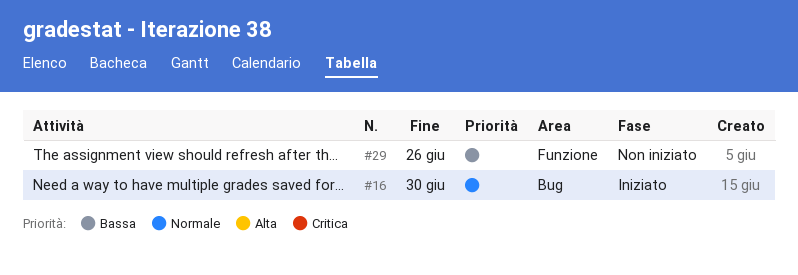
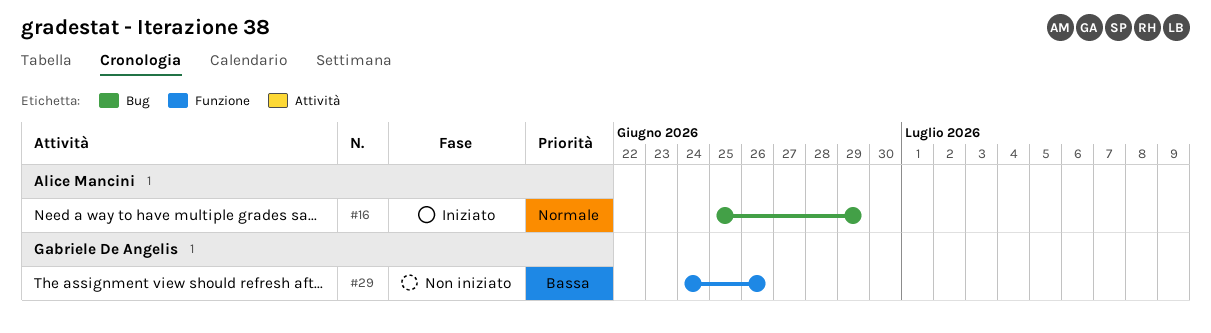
#16, due: Jun 30 -> Jun 29

